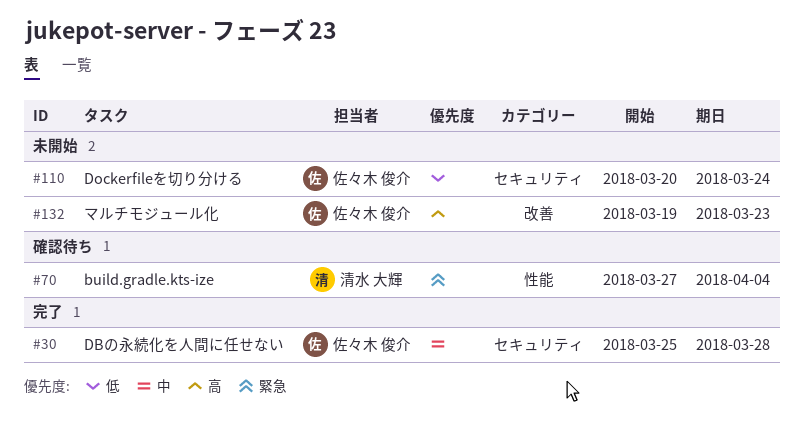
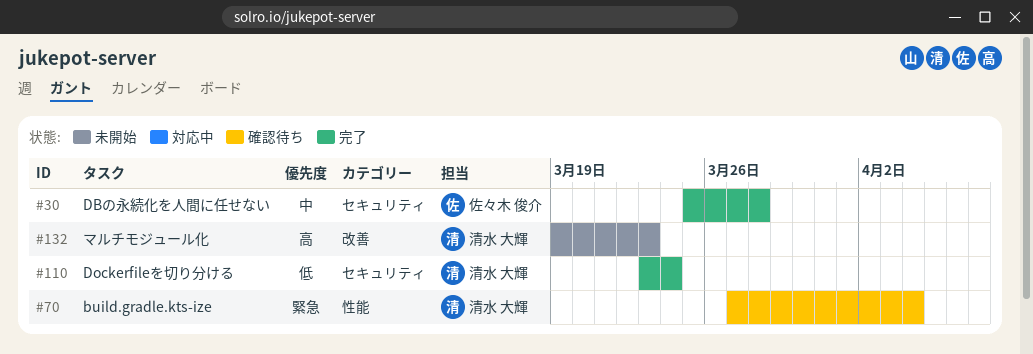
#110, status: 未開始 -> 完了
#110, owner: 佐々木 俊介 -> 清水 大輝
#110, start: Mar 20 -> Mar 23
#132, owner: 佐々木 俊介 -> 清水 大輝

